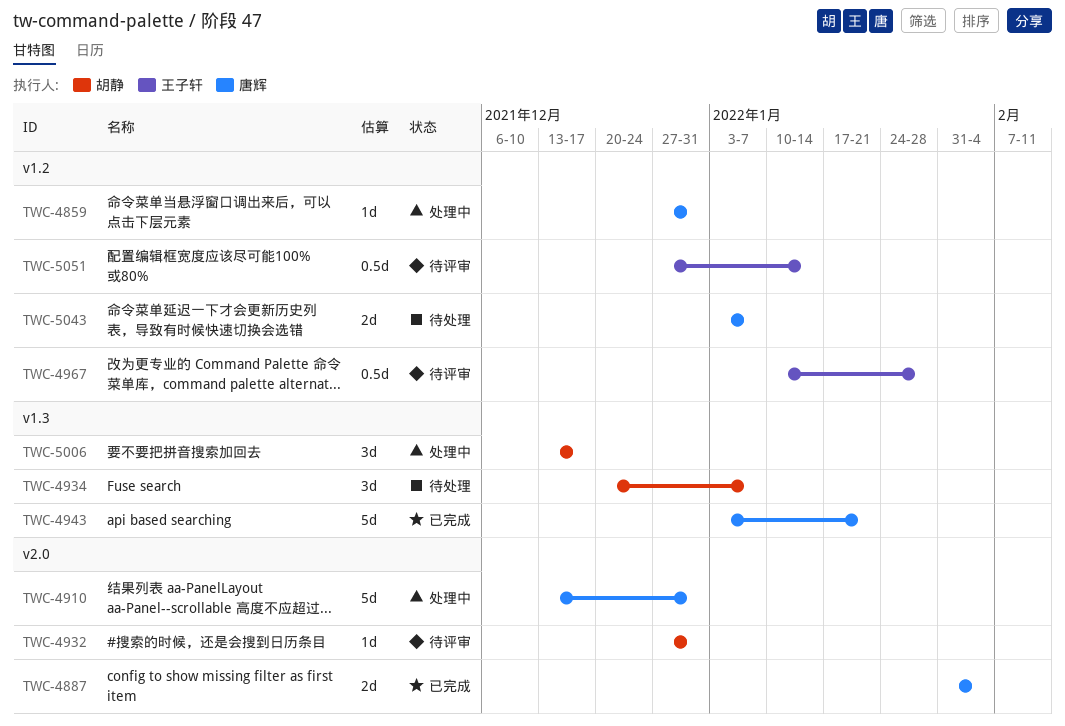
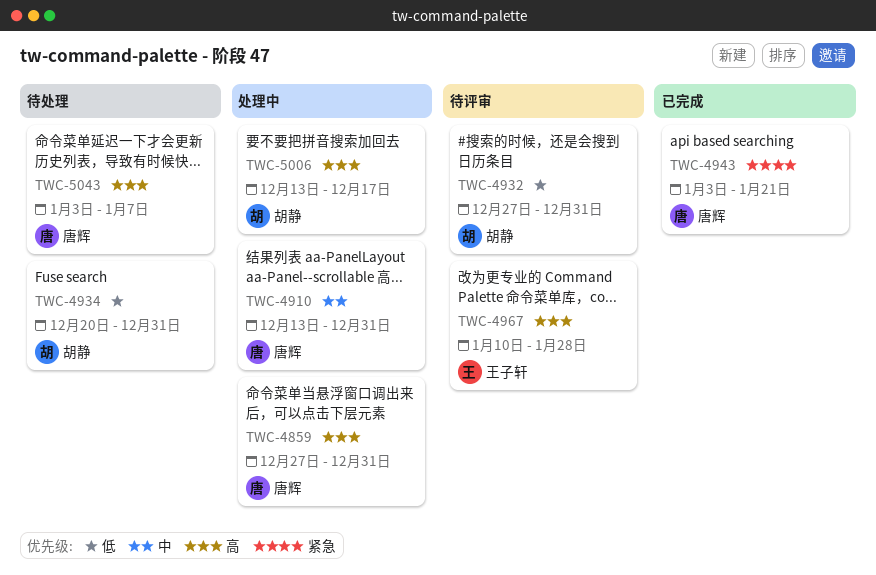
TWC-4887: present -> none
TWC-4934, due: Jan 7 -> Dec 31
TWC-5051: present -> none

